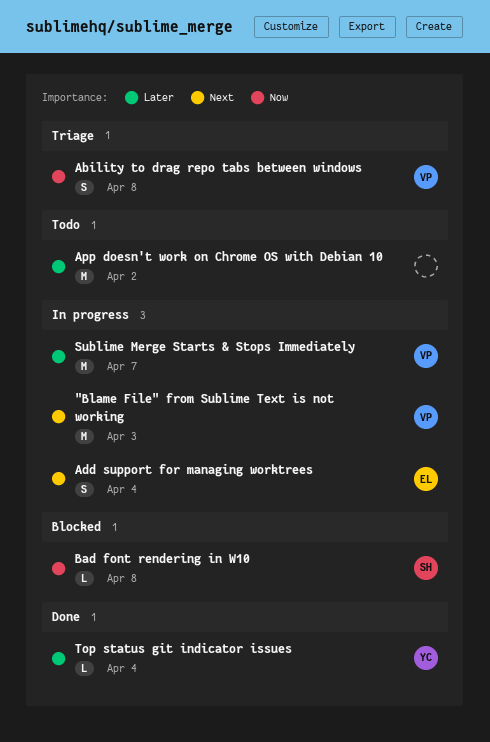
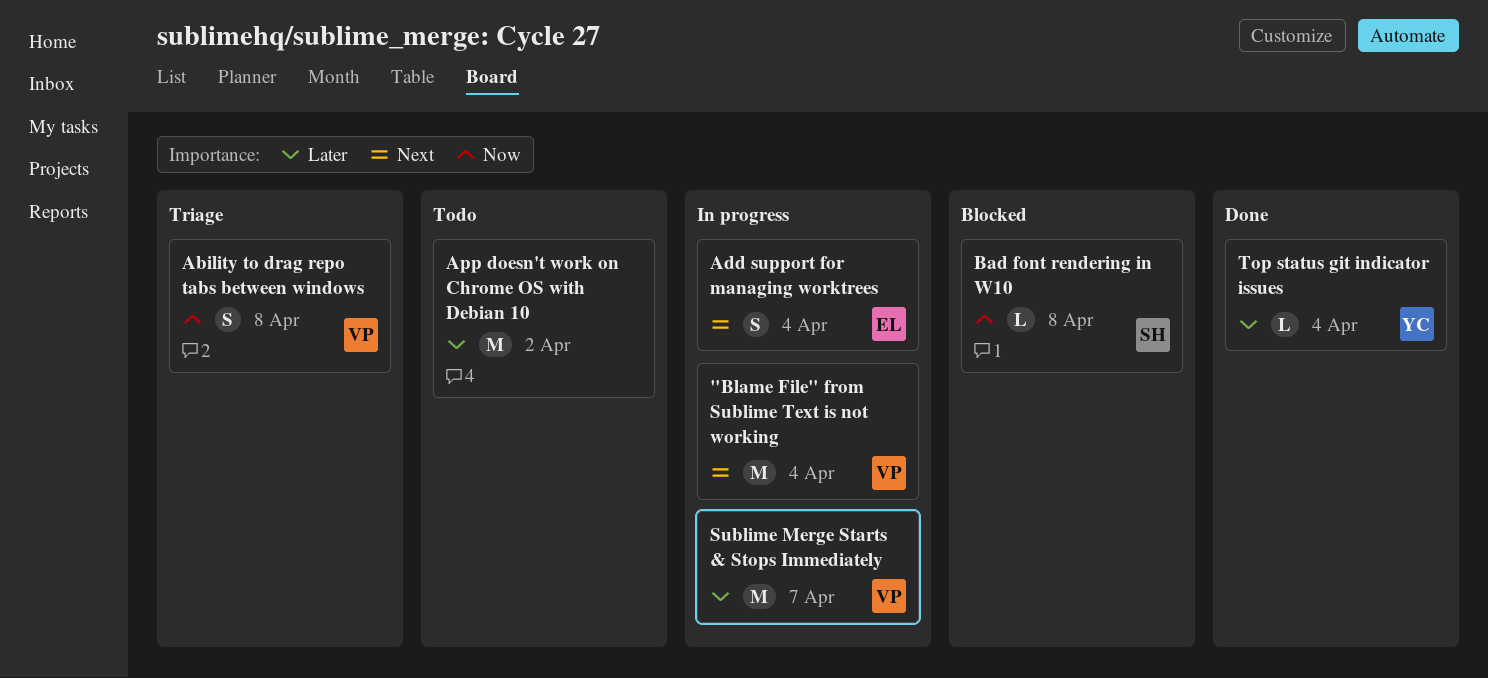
"Blame File" from Sublime Text is not working, due: Apr 3 -> Apr 4

